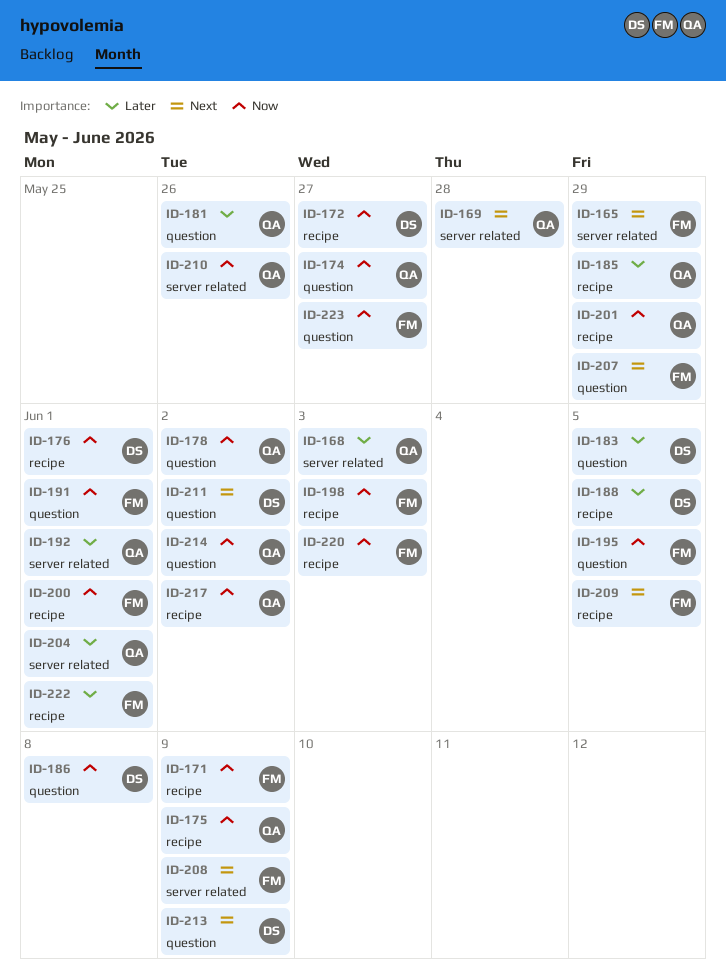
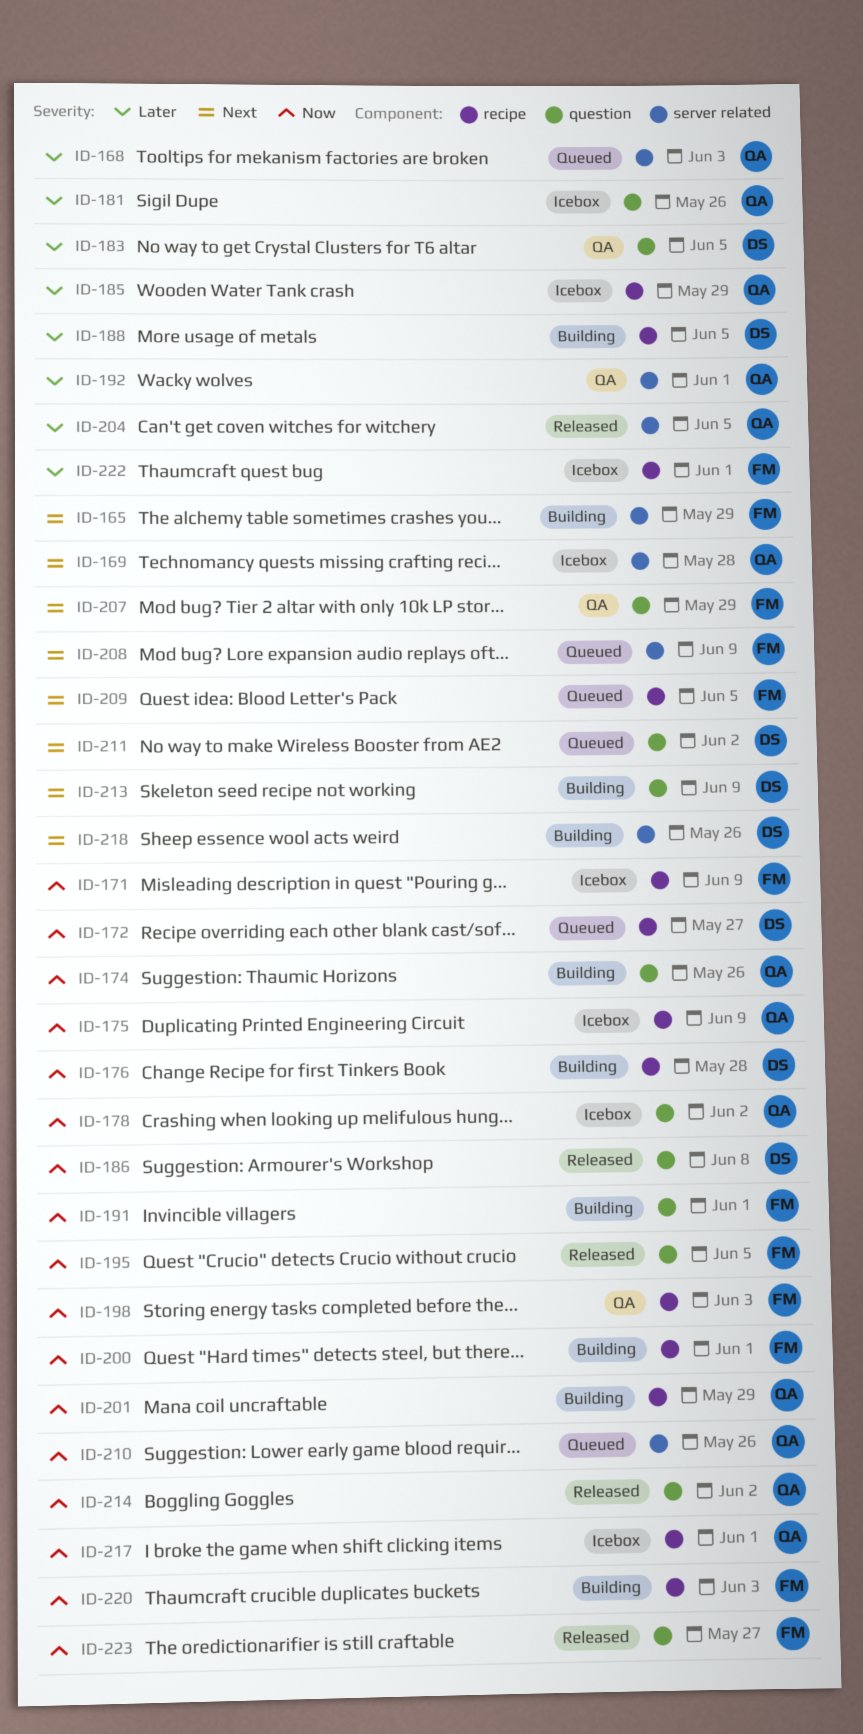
ID-174, due: May 27 -> May 26
ID-176, due: Jun 1 -> May 28
ID-204, due: Jun 1 -> Jun 5
ID-217, due: Jun 2 -> Jun 1
ID-218: none -> present

